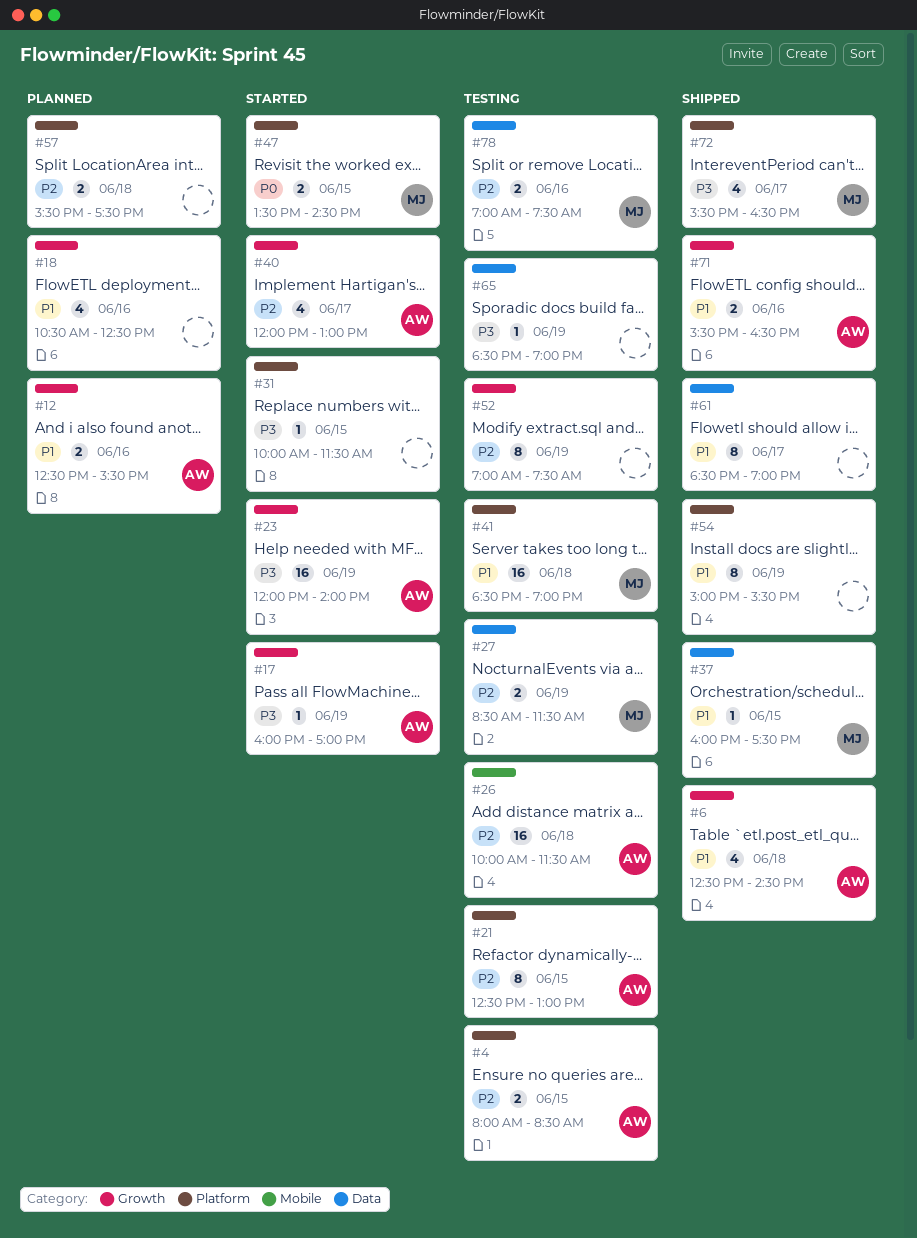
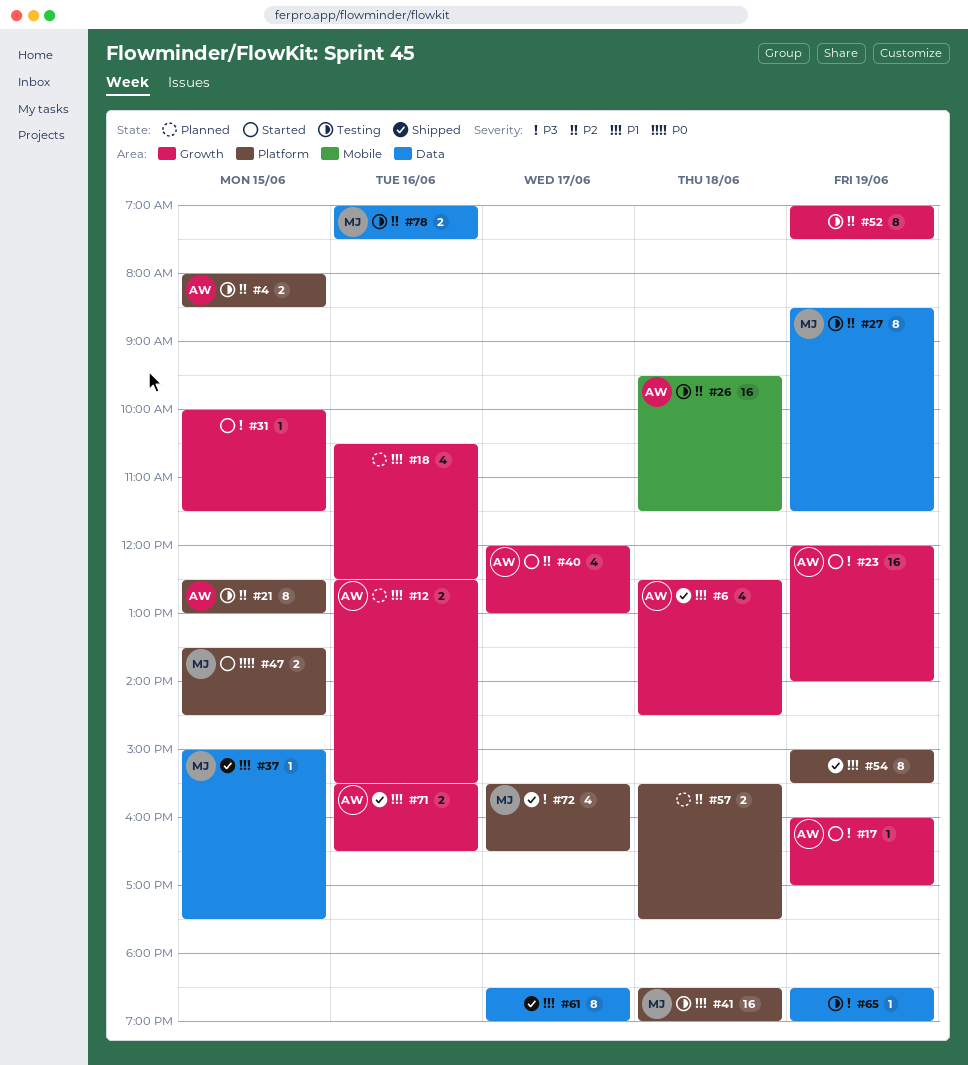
#26, begins: 10:00 -> 09:30
#27, estimate: 2 -> 8
#31, label: Platform -> Growth
#37, begins: 16:00 -> 15:00

